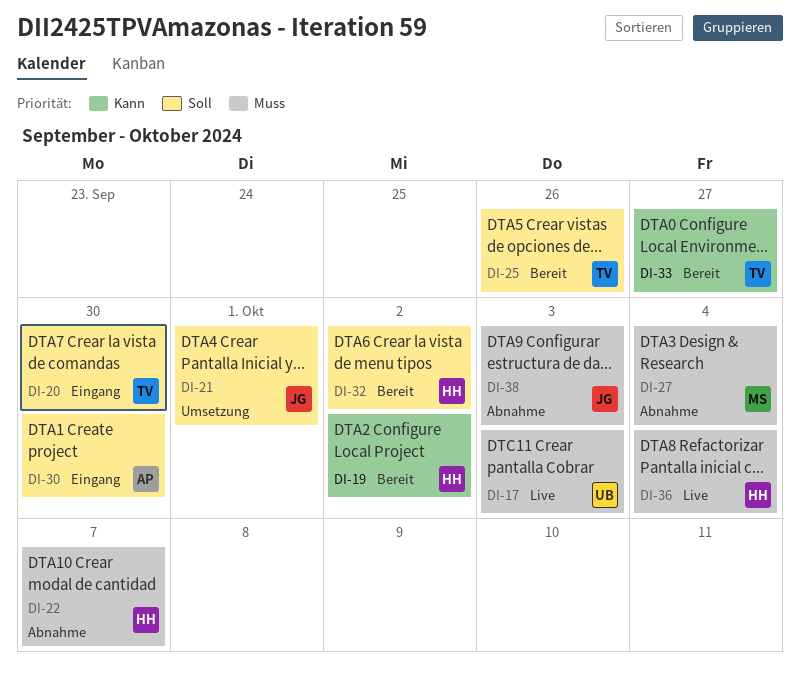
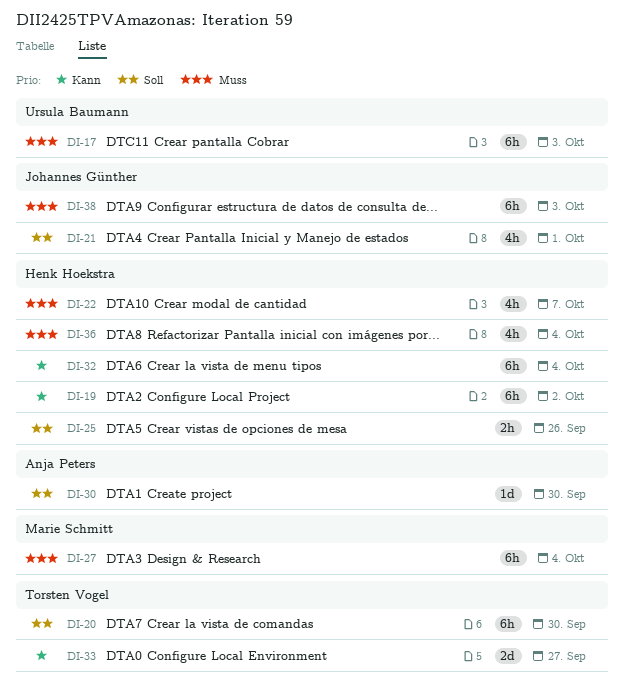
DI-25, owner: Torsten Vogel -> Henk Hoekstra
DI-32, priority: Soll -> Kann
DI-32, due: Oct 2 -> Oct 4

